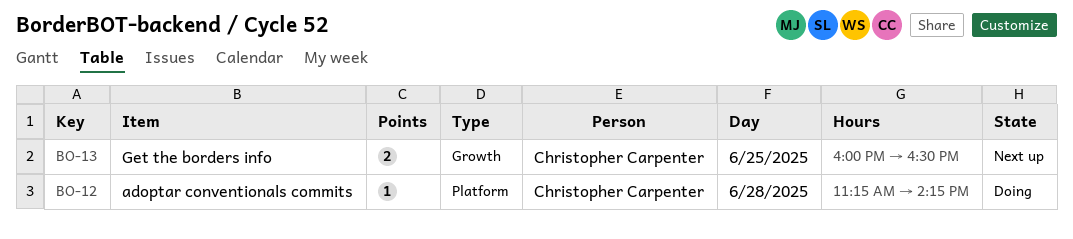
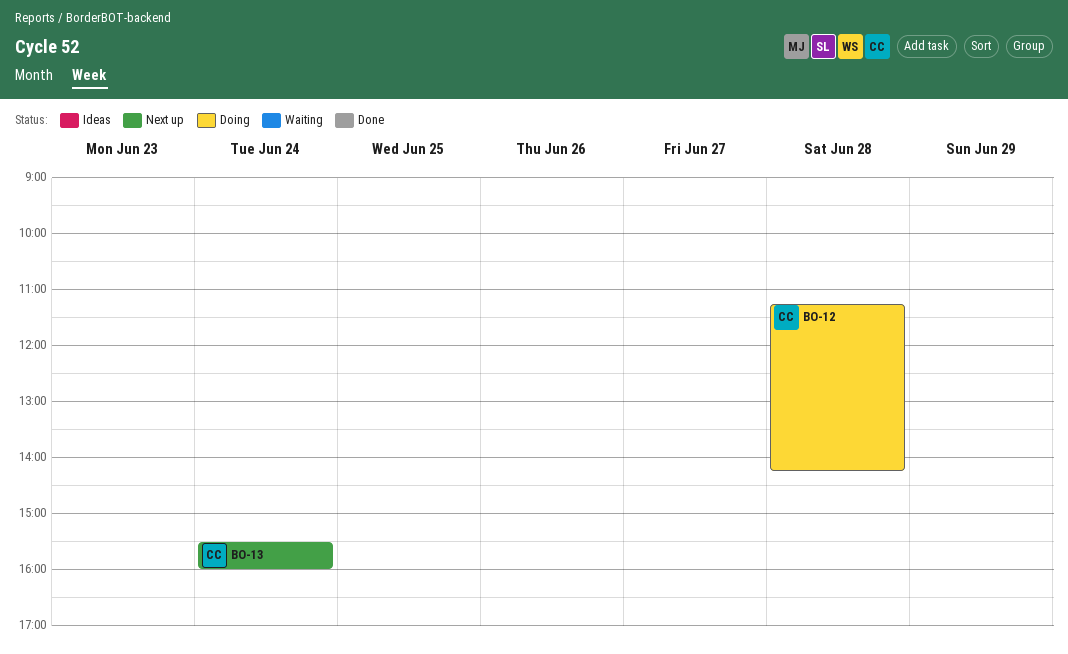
BO-13, day: Jun 25 -> Jun 24
BO-13, begins: 16:00 -> 15:30
BO-13, ends: 16:30 -> 16:00

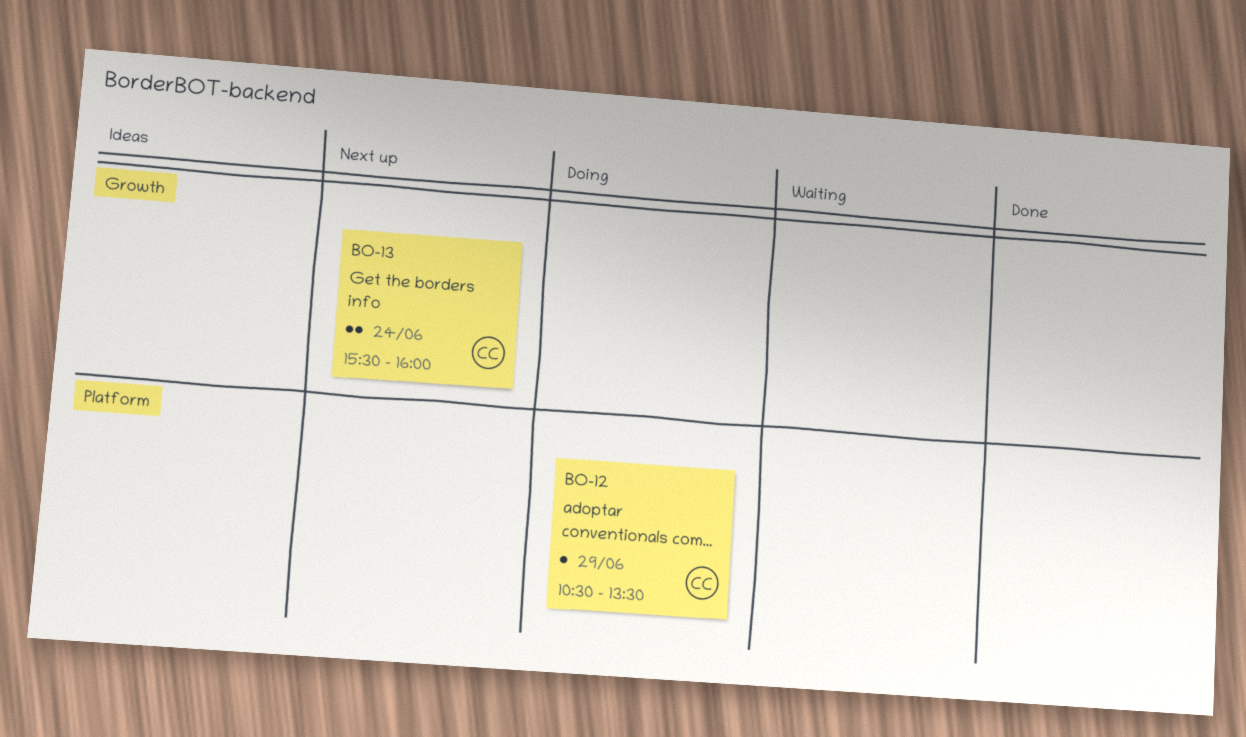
BO-12, day: Jun 28 -> Jun 29
BO-12, begins: 11:15 -> 10:30
BO-12, ends: 14:15 -> 13:30

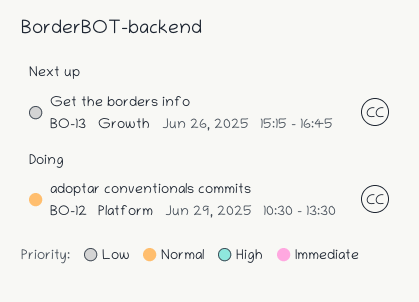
BO-13, day: Jun 24 -> Jun 26
BO-13, begins: 15:30 -> 15:15
BO-13, ends: 16:00 -> 16:45

